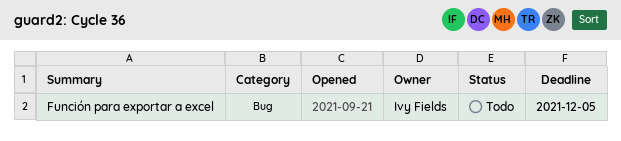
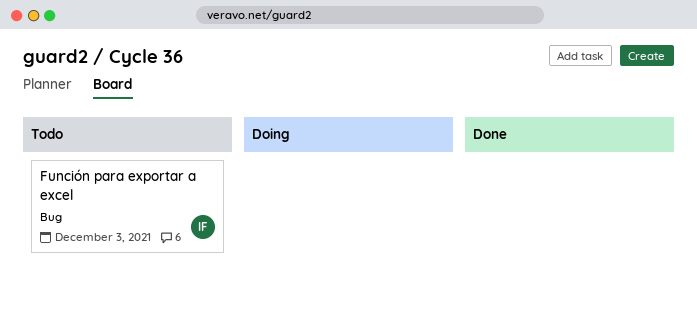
Función para exportar a excel, due: Dec 5 -> Dec 3

